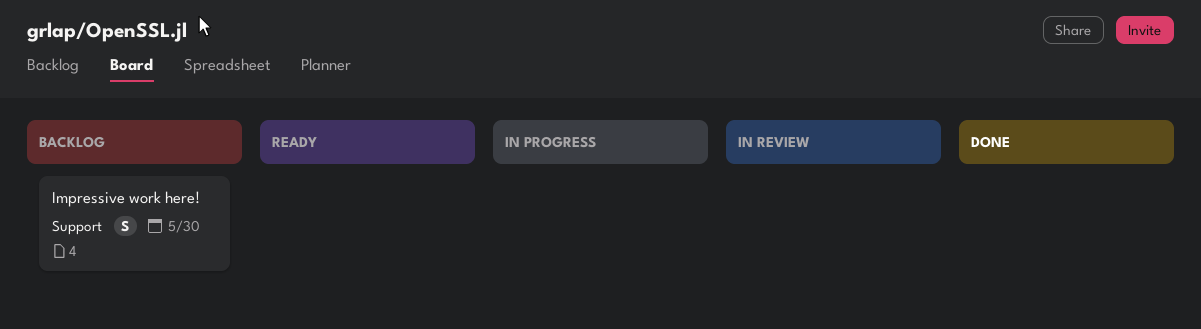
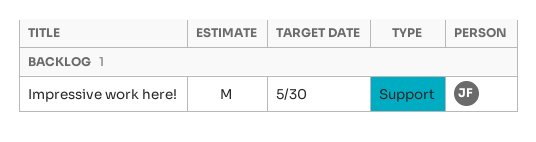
Impressive work here!, estimate: S -> M

